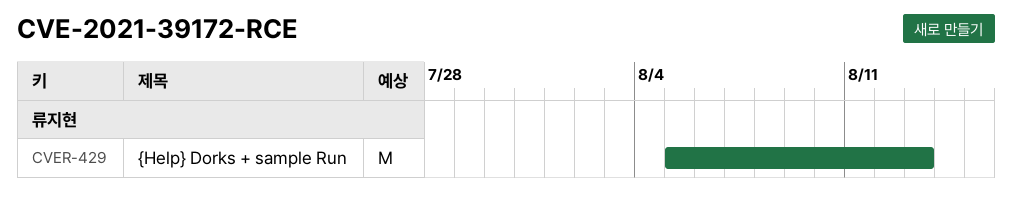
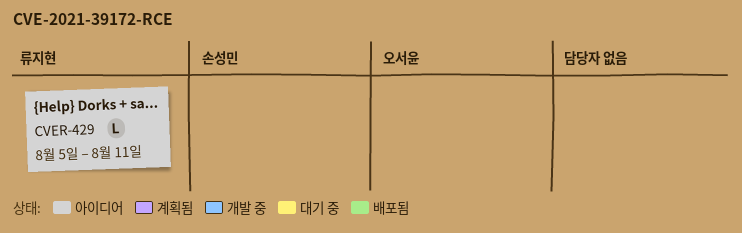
CVER-429, estimate: M -> L
CVER-429, due: Aug 13 -> Aug 11

